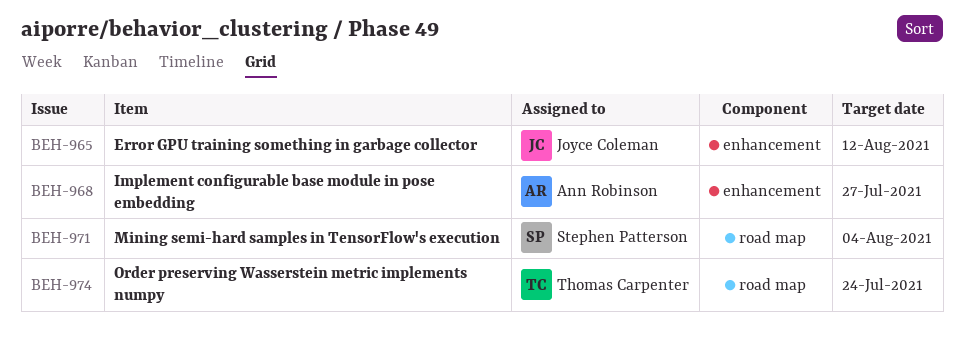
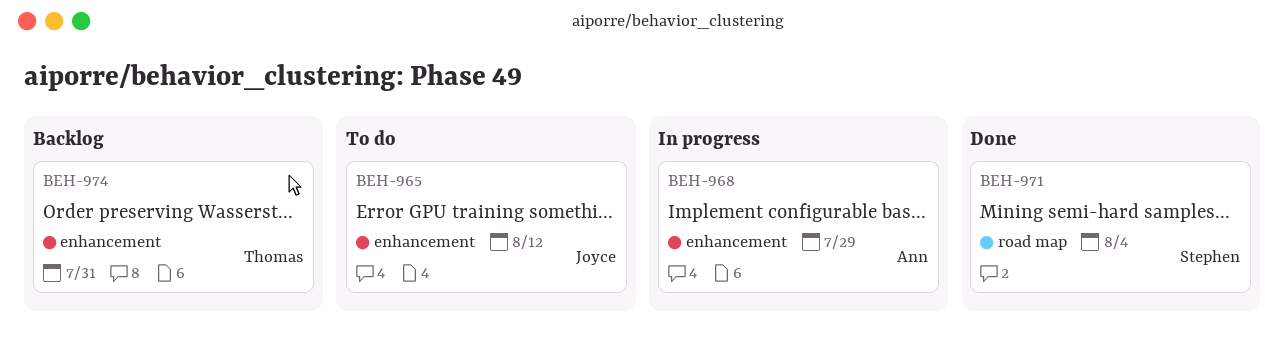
BEH-968, due: Jul 27 -> Jul 29
BEH-974, label: road map -> enhancement
BEH-974, due: Jul 24 -> Jul 31

